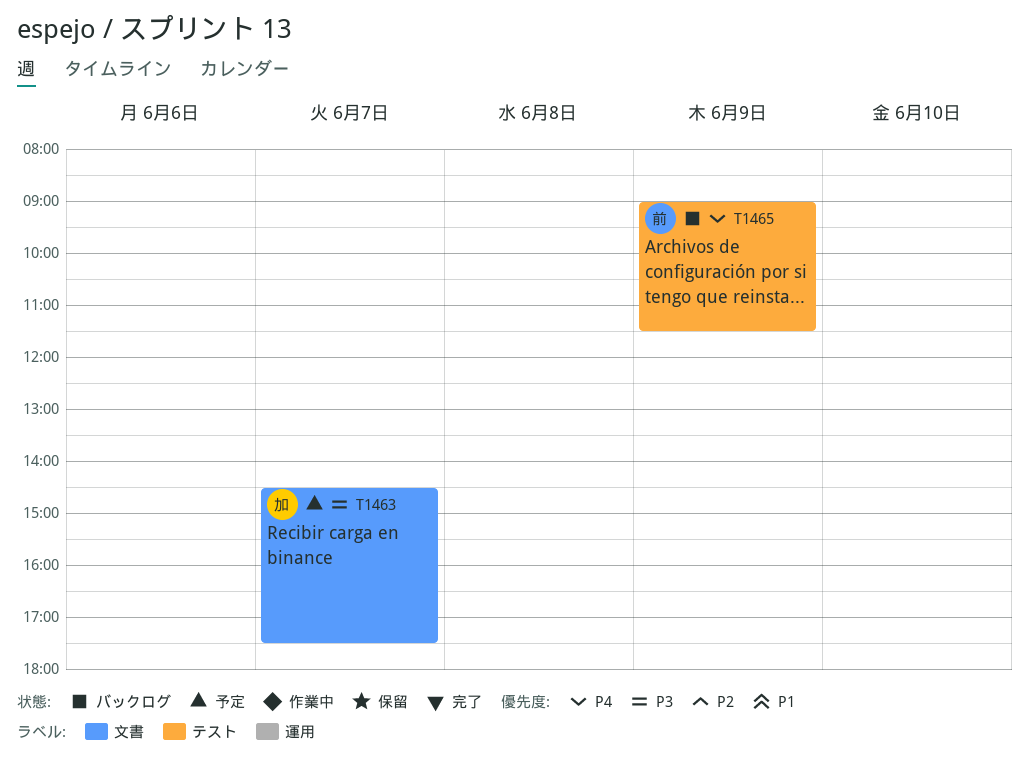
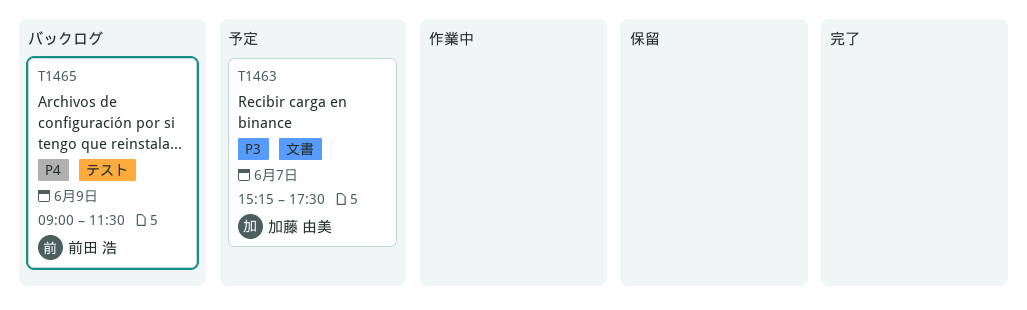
T1463, begins: 14:30 -> 15:15

